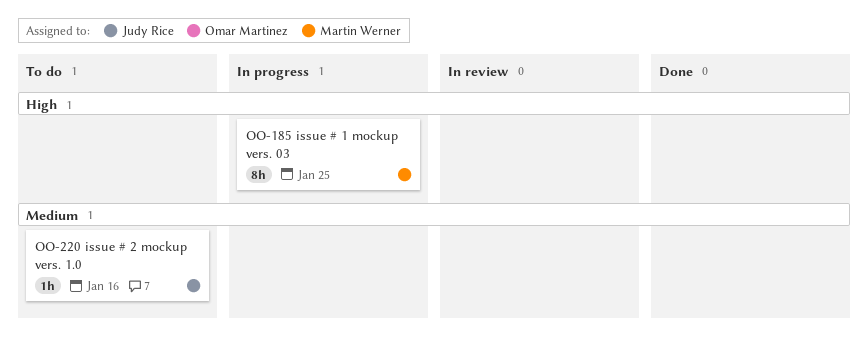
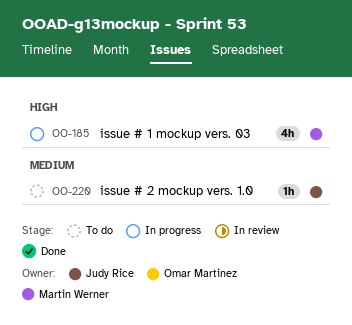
OO-185, estimate: 8h -> 4h

